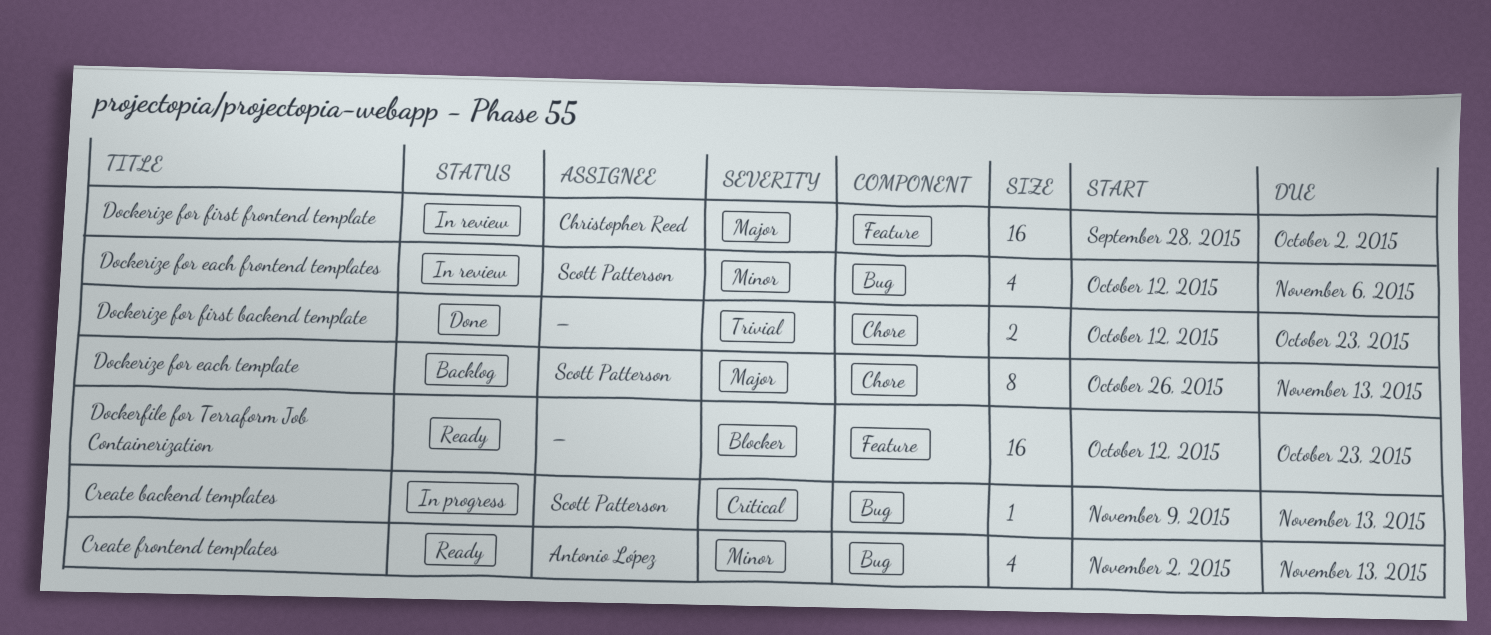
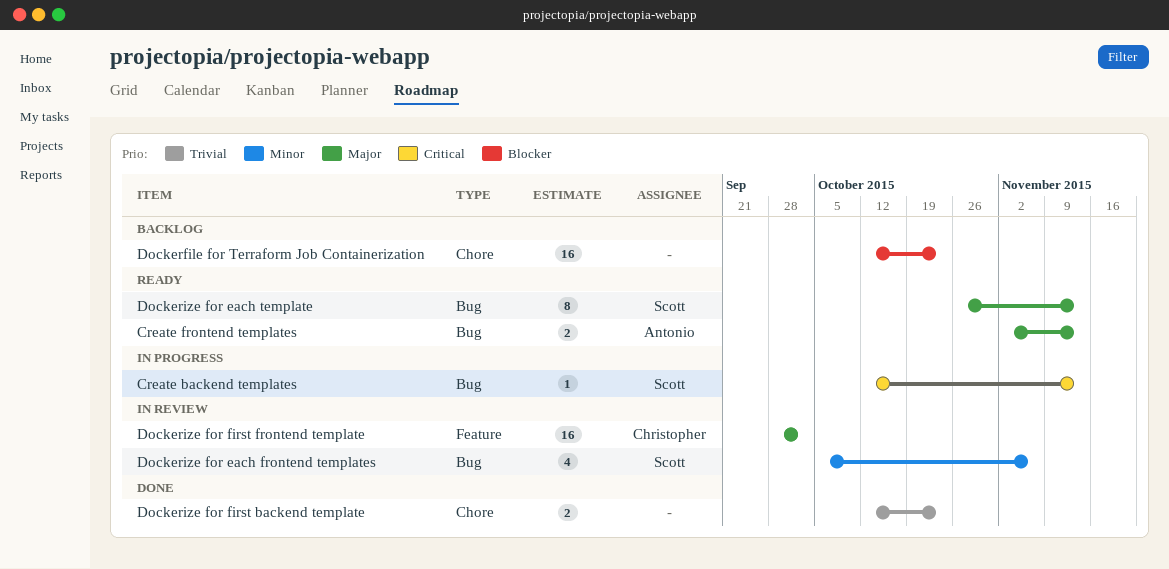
Create backend templates, start: Nov 9 -> Oct 12
Create frontend templates, priority: Minor -> Major
Create frontend templates, estimate: 4 -> 2
Dockerfile for Terraform Job Containerization, status: Ready -> Backlog
Dockerfile for Terraform Job Containerization, label: Feature -> Chore
Dockerize for each frontend templates, start: Oct 12 -> Oct 5
Dockerize for each template, status: Backlog -> Ready
Dockerize for each template, label: Chore -> Bug

